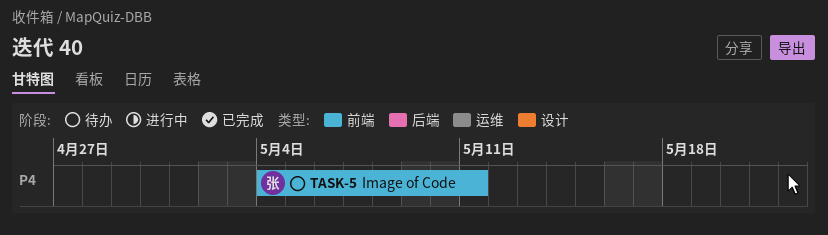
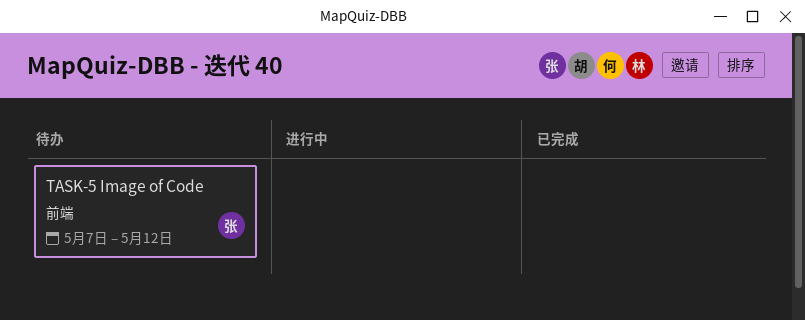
TASK-5, start: May 4 -> May 7
TASK-5, due: May 11 -> May 12

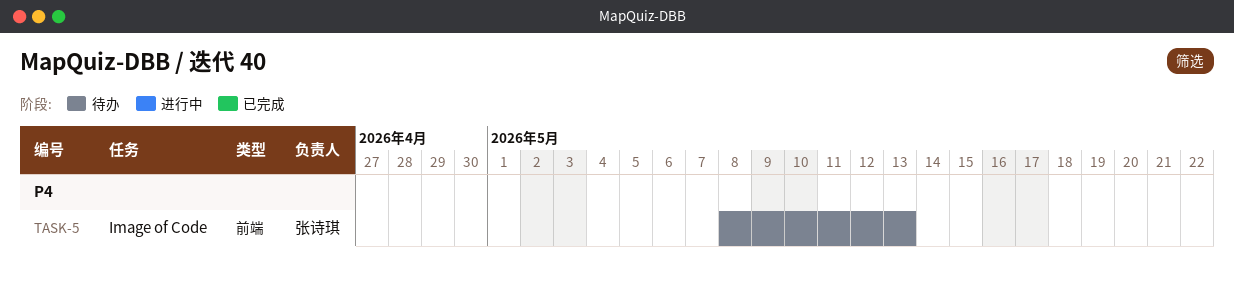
TASK-5, start: May 7 -> May 8
TASK-5, due: May 12 -> May 13

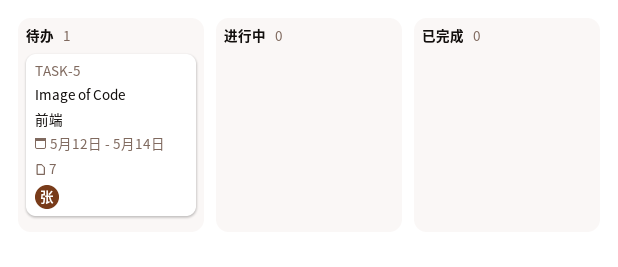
TASK-5, start: May 8 -> May 12
TASK-5, due: May 13 -> May 14

